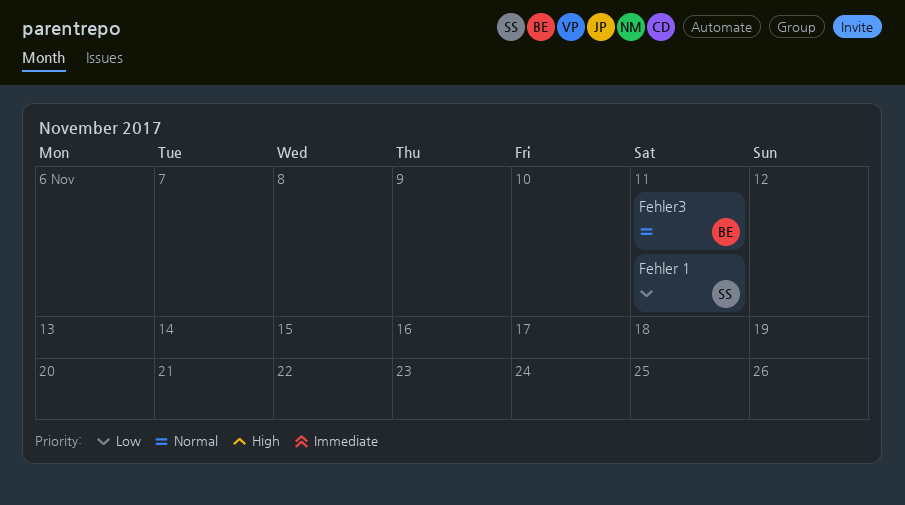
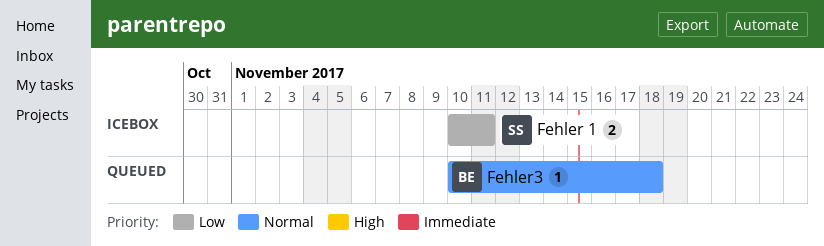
Fehler3, due: Nov 11 -> Nov 18

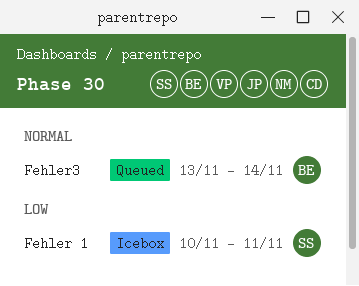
Fehler3, start: Nov 10 -> Nov 13
Fehler3, due: Nov 18 -> Nov 14

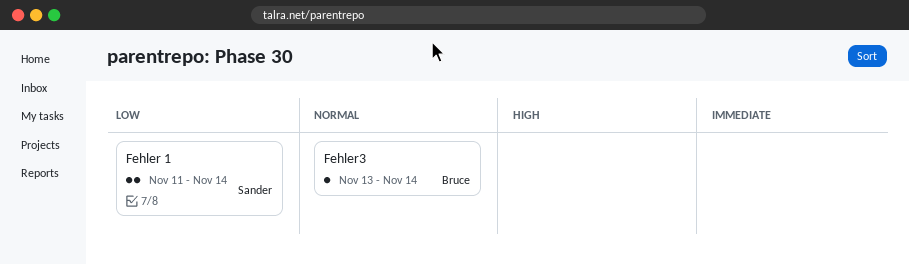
Fehler 1, start: Nov 10 -> Nov 11
Fehler 1, due: Nov 11 -> Nov 14

